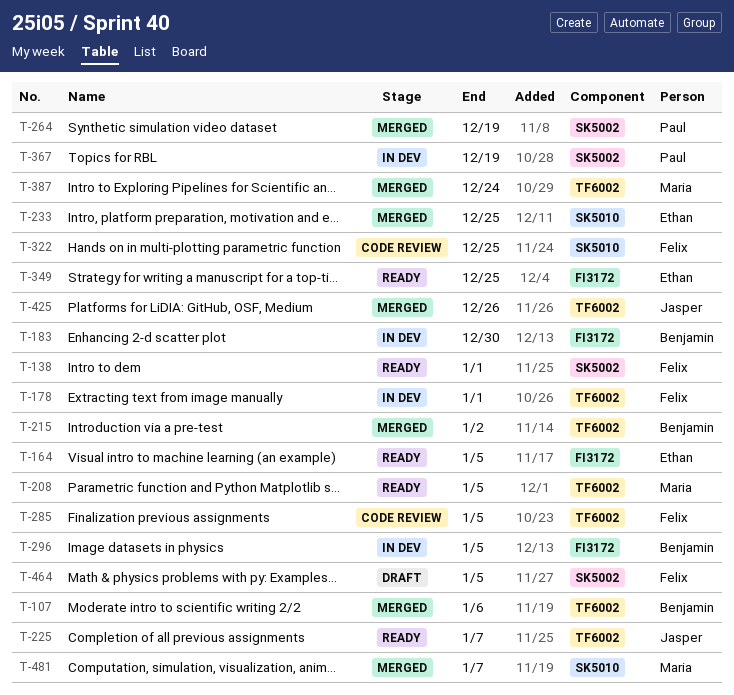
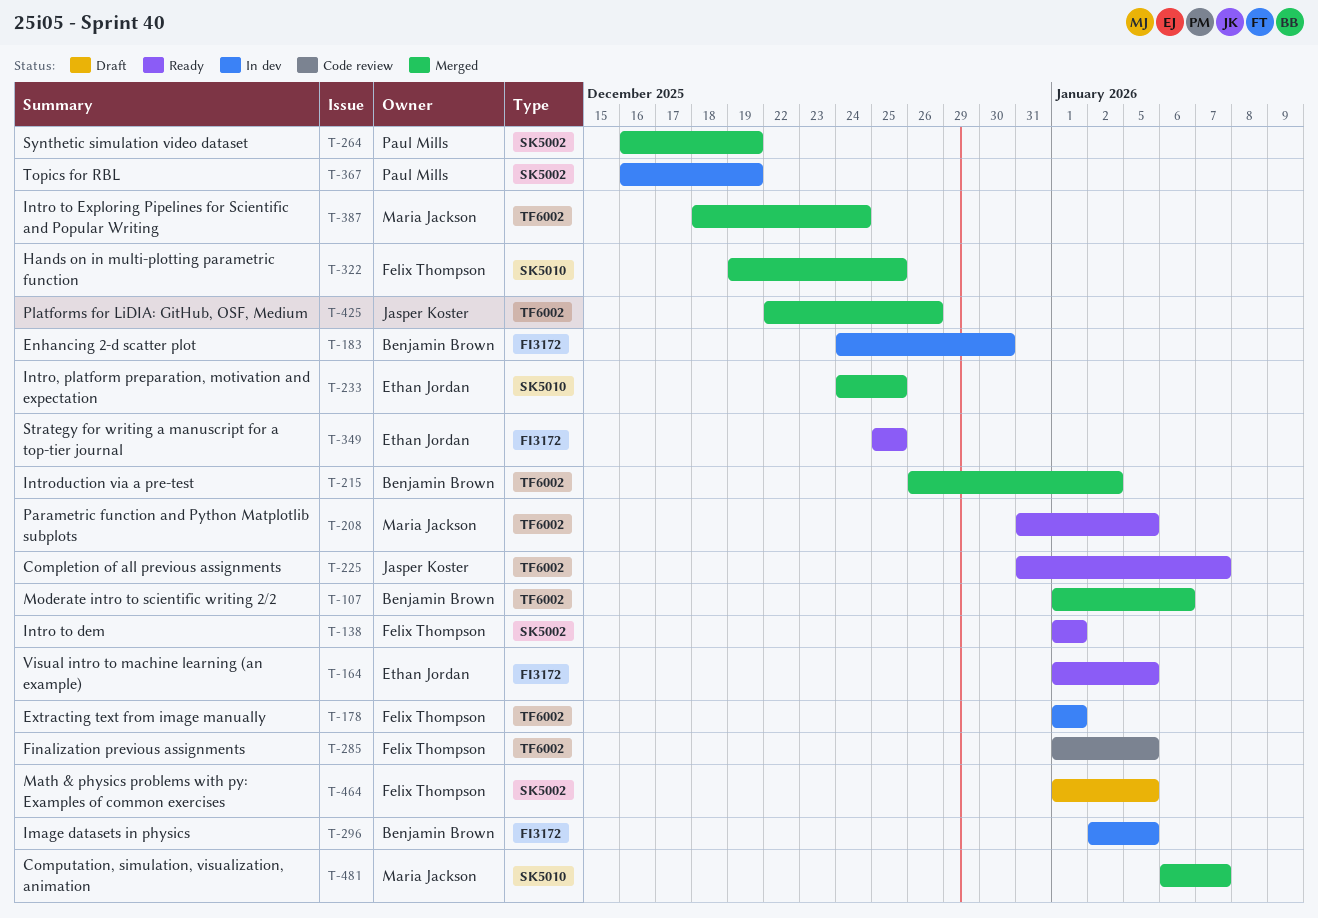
T-322, status: Code review -> Merged

